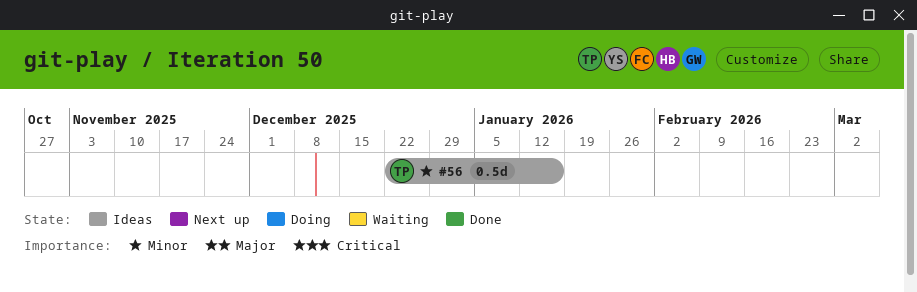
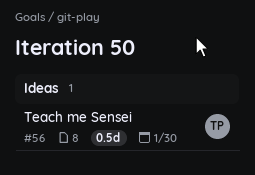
#56, due: Jan 16 -> Jan 30

